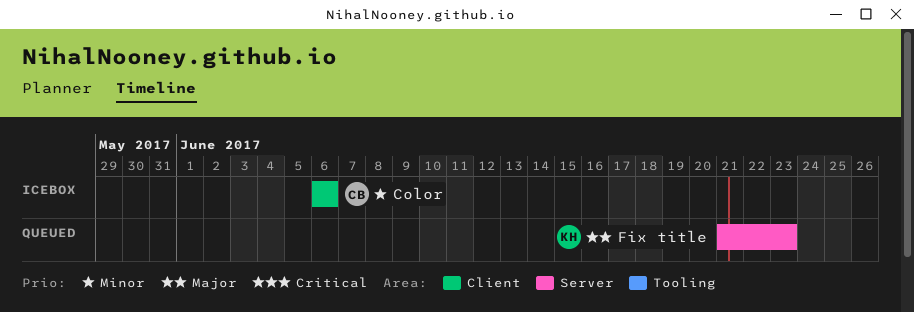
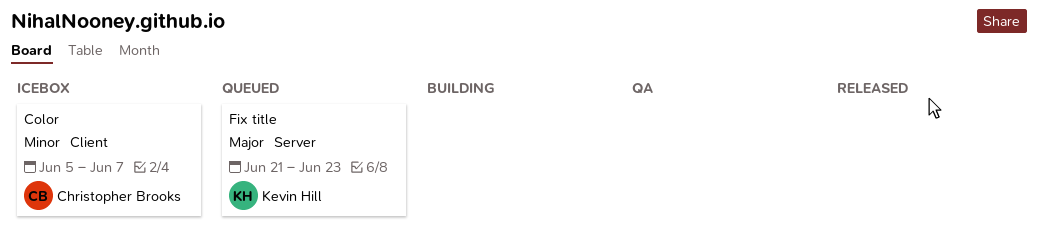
Color, start: Jun 6 -> Jun 5
Color, due: Jun 6 -> Jun 7

